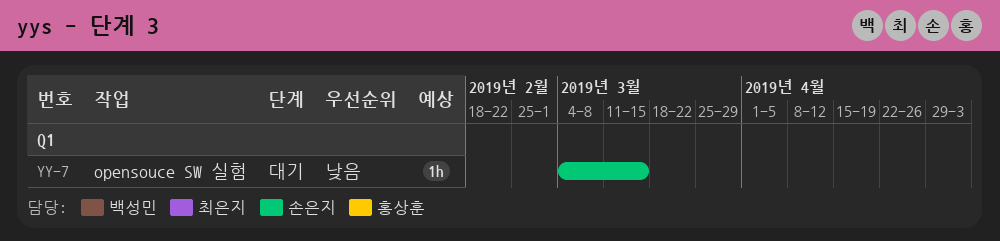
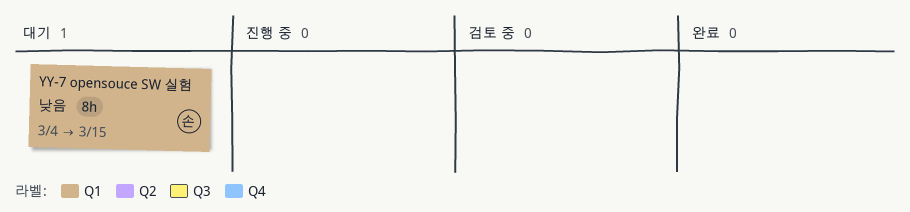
YY-7, estimate: 1h -> 8h

